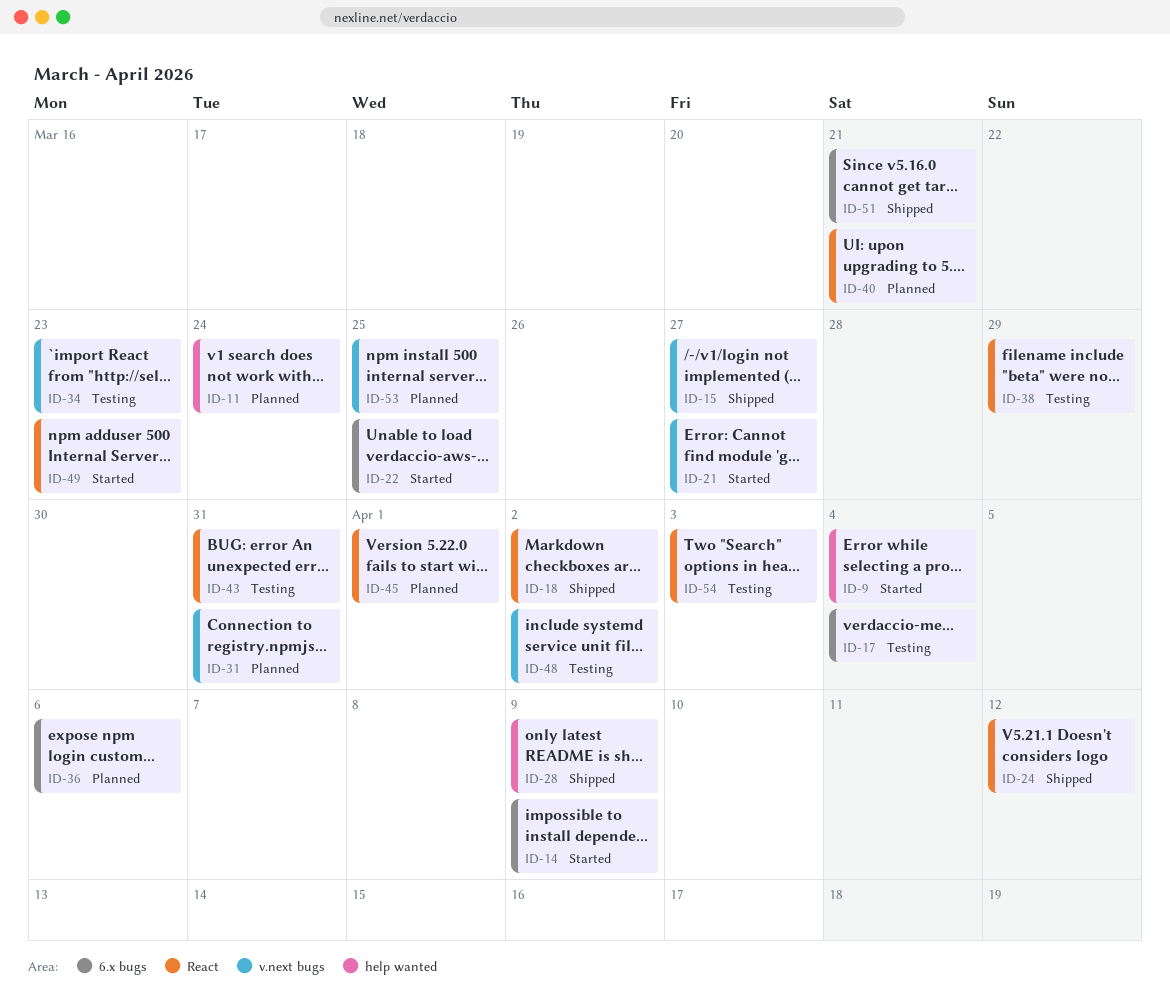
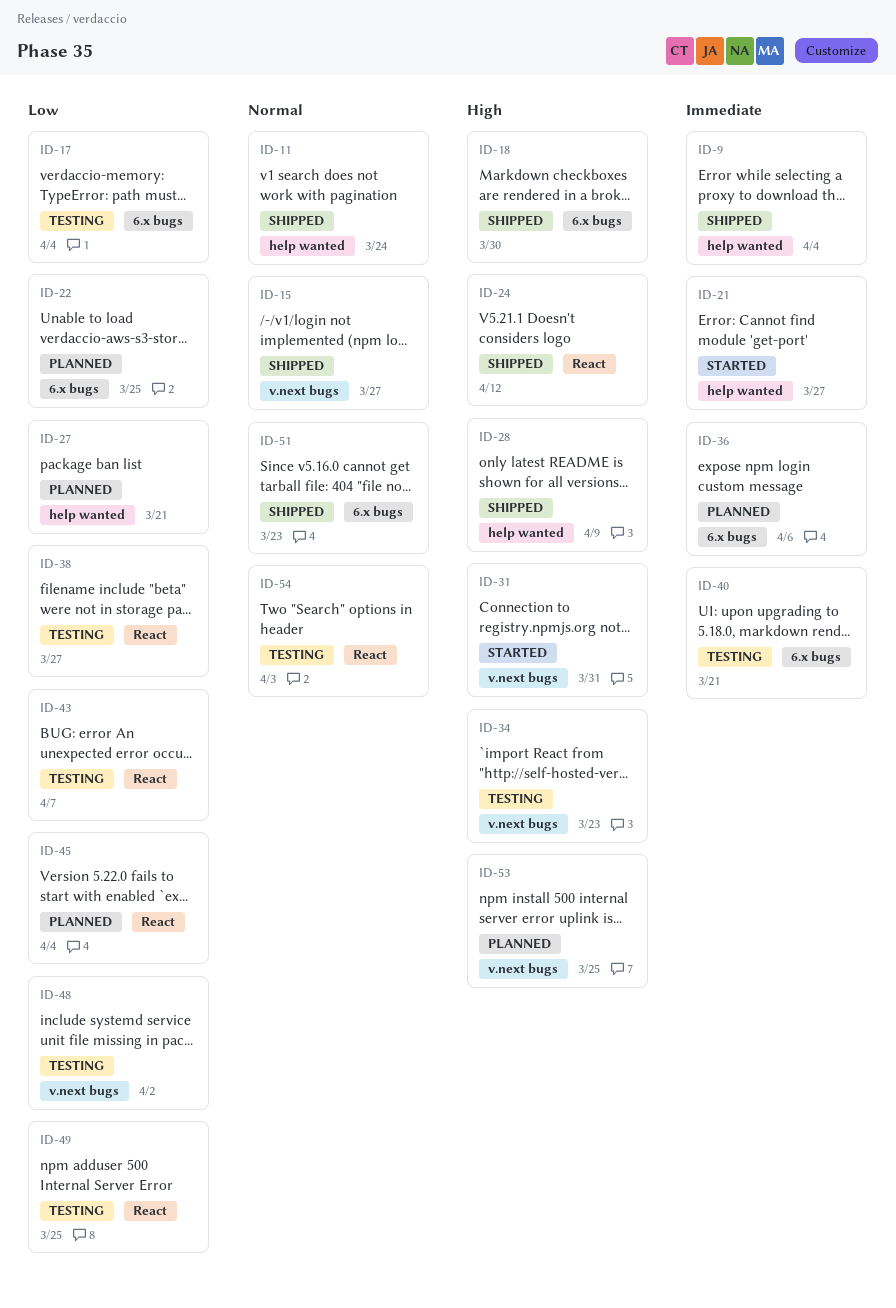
ID-9, status: Started -> Shipped
ID-11, status: Planned -> Shipped
ID-14: present -> none
ID-18, label: React -> 6.x bugs
ID-18, due: Apr 2 -> Mar 30
ID-21, label: v.next bugs -> help wanted
ID-22, status: Started -> Planned
ID-27: none -> present
ID-31, status: Planned -> Started
ID-38, due: Mar 29 -> Mar 27
ID-40, status: Planned -> Testing
ID-40, label: React -> 6.x bugs
ID-43, due: Mar 31 -> Apr 7
ID-45, due: Apr 1 -> Apr 4
ID-49, status: Started -> Testing
ID-49, due: Mar 23 -> Mar 25
ID-51, due: Mar 21 -> Mar 23

